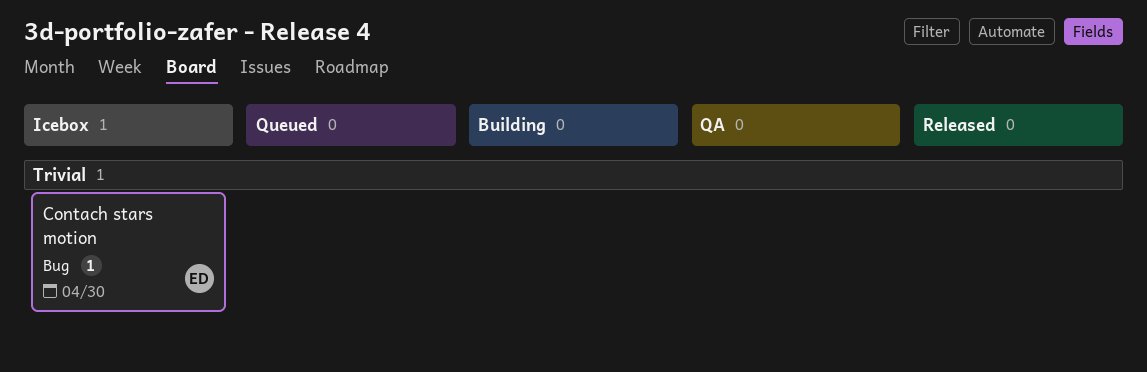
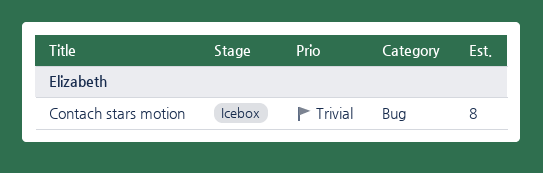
Contach stars motion, estimate: 1 -> 8

